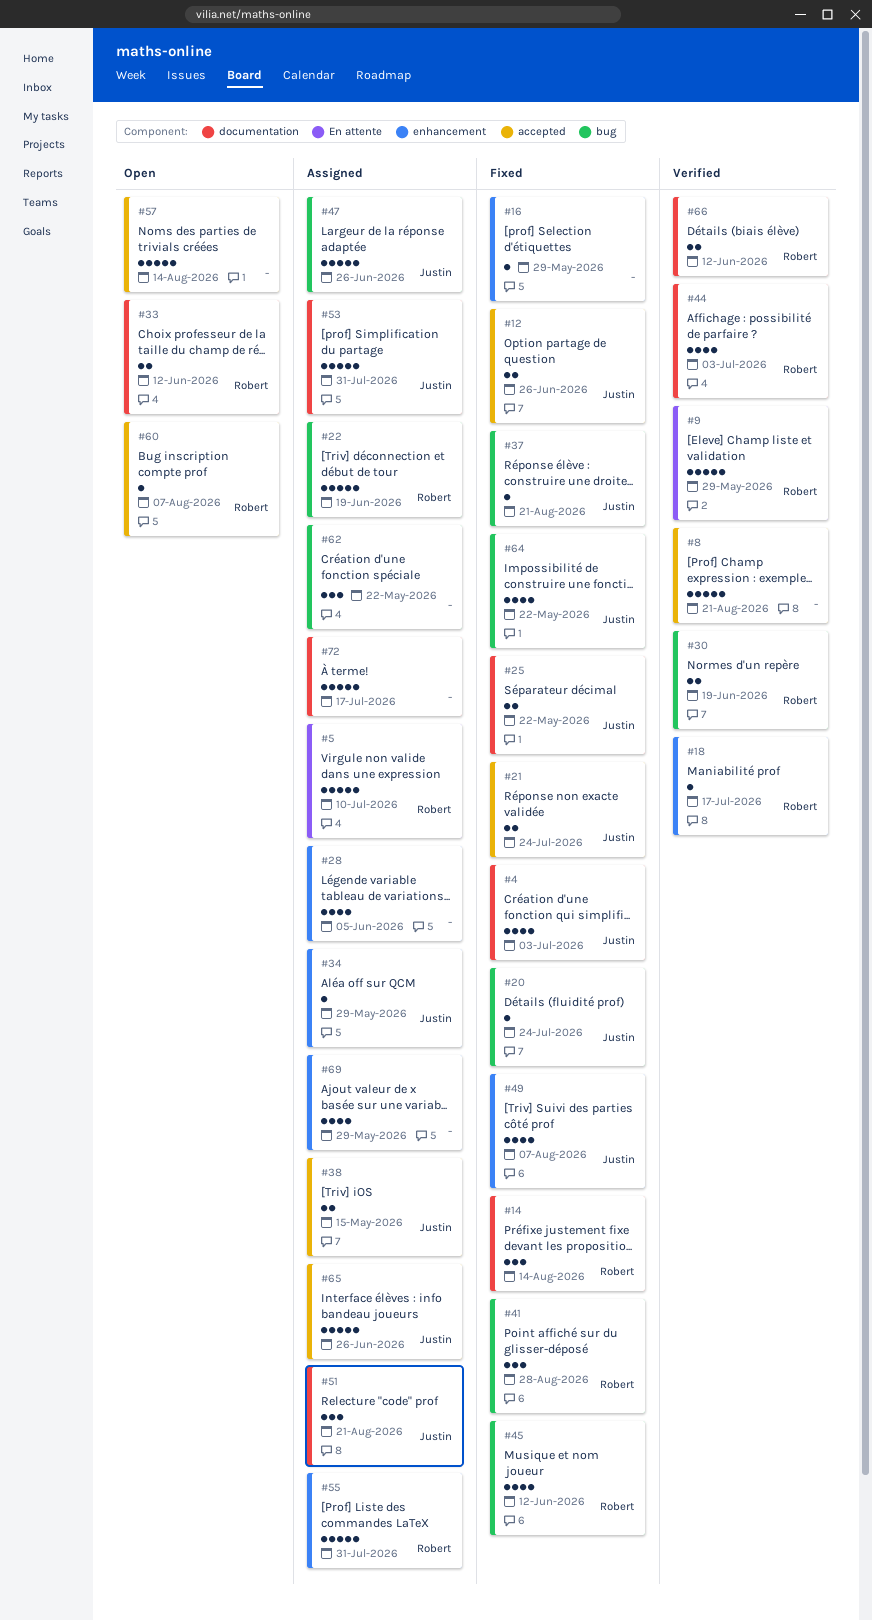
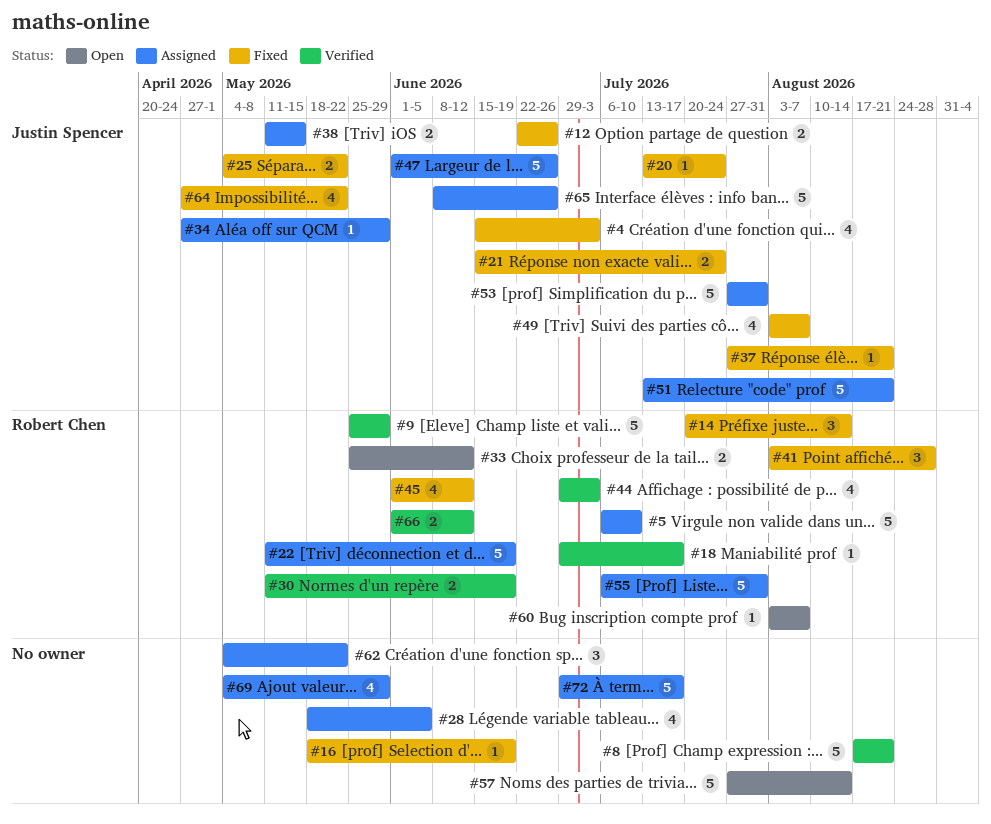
#16, due: May 29 -> Jun 19
#51, estimate: 3 -> 5

